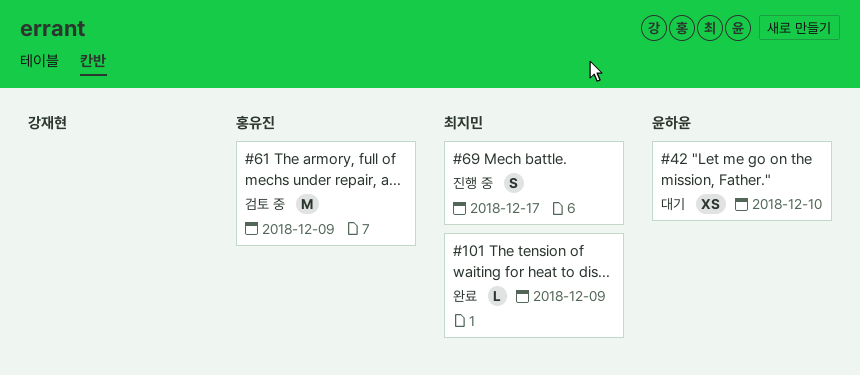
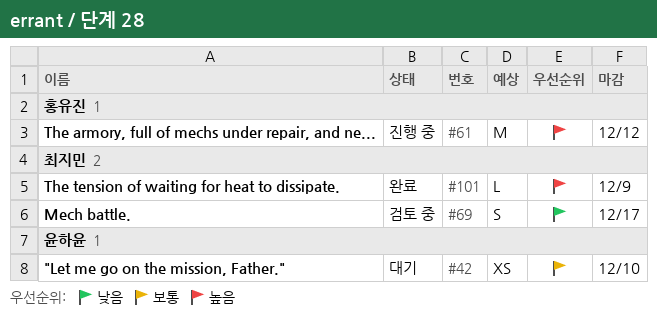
#61, status: 검토 중 -> 진행 중
#61, due: Dec 9 -> Dec 12
#69, status: 진행 중 -> 검토 중

